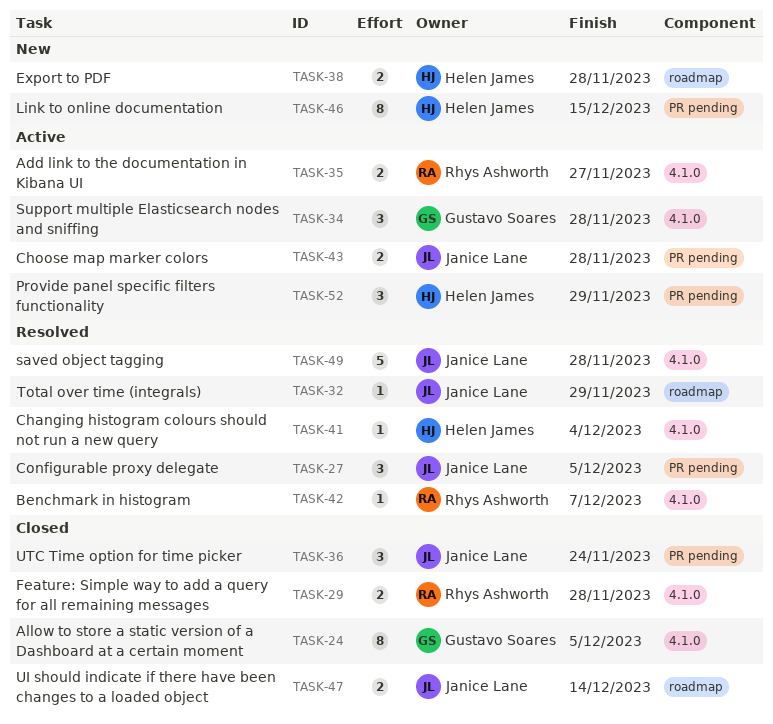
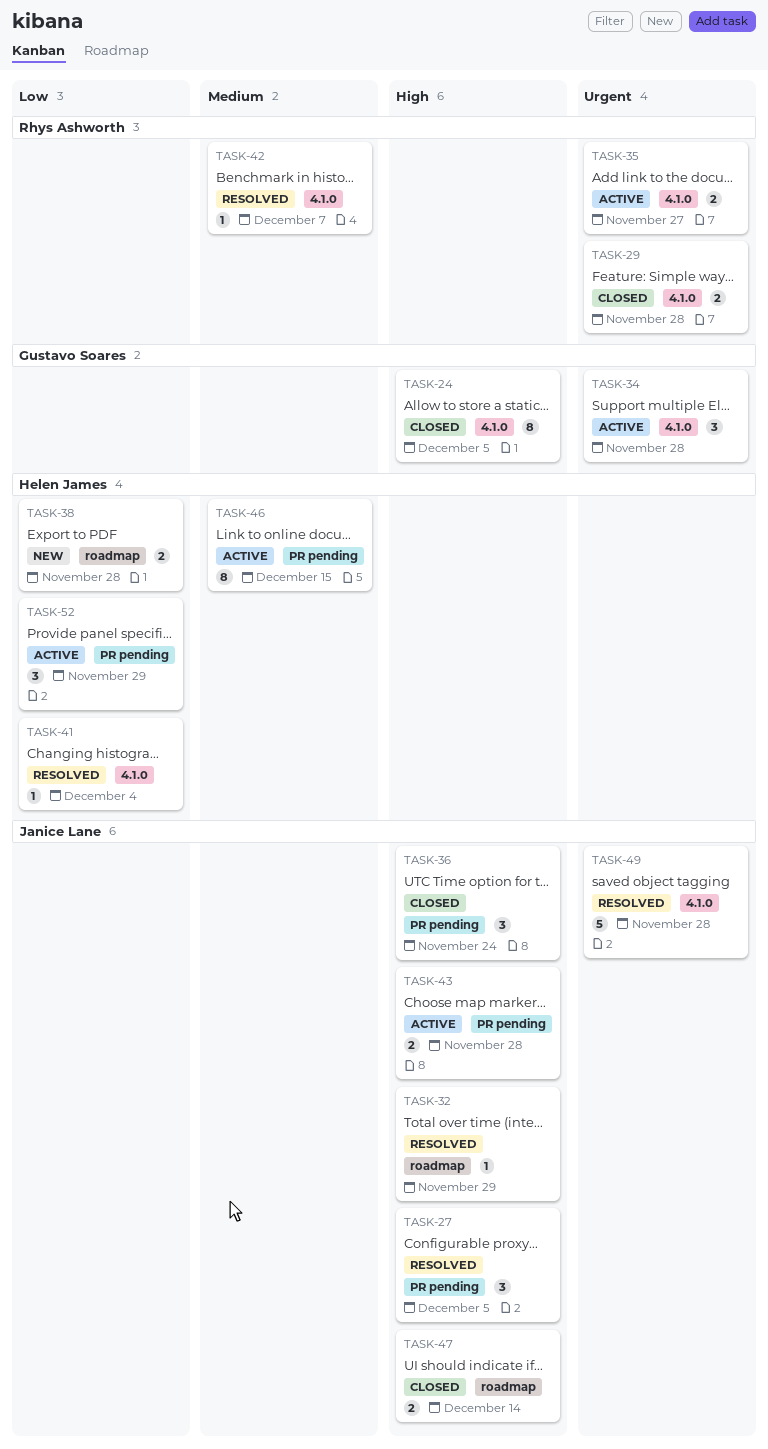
TASK-46, status: New -> Active

